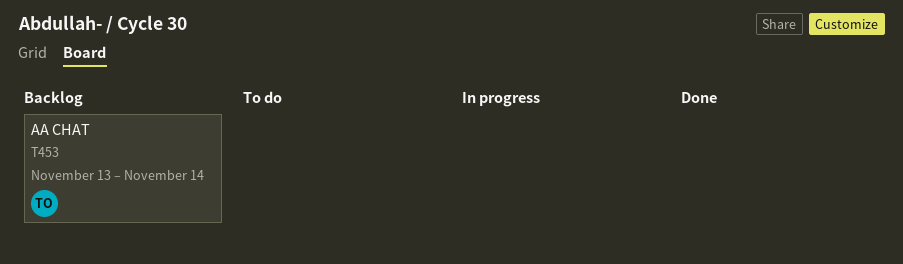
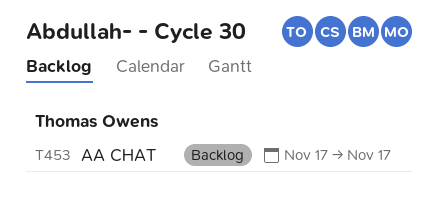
T453, start: Nov 13 -> Nov 17
T453, due: Nov 14 -> Nov 17

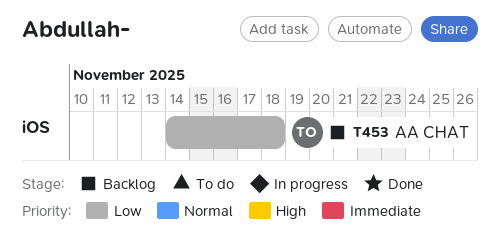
T453, start: Nov 17 -> Nov 14
T453, due: Nov 17 -> Nov 18

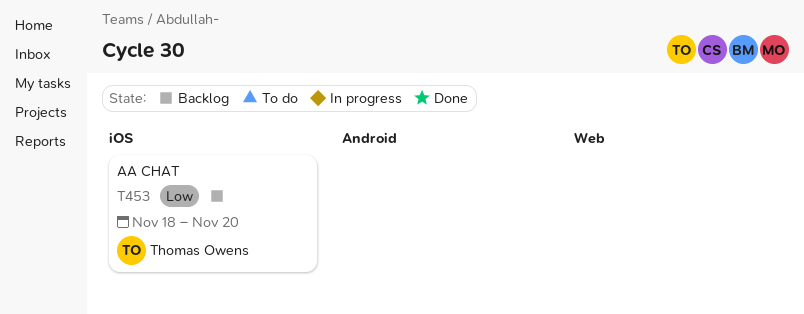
T453, start: Nov 14 -> Nov 18
T453, due: Nov 18 -> Nov 20

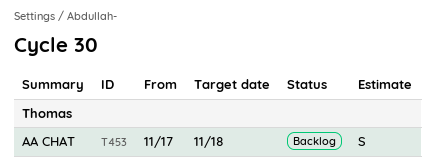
T453, start: Nov 18 -> Nov 17
T453, due: Nov 20 -> Nov 18

